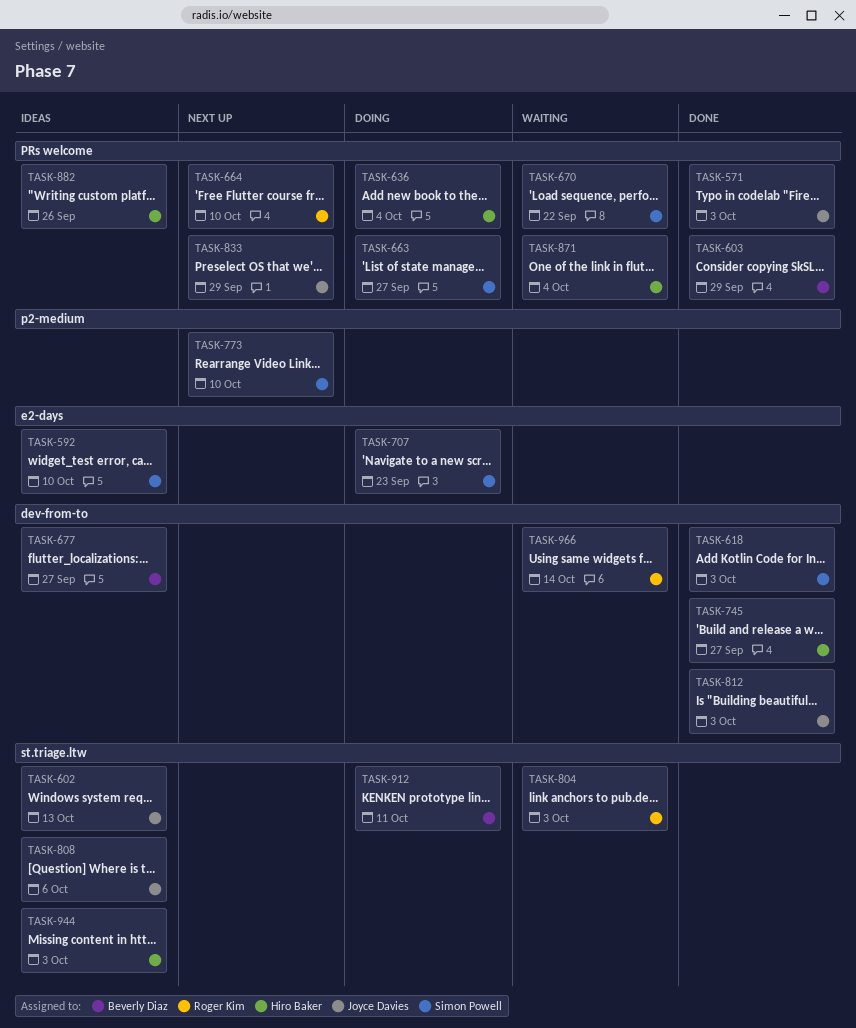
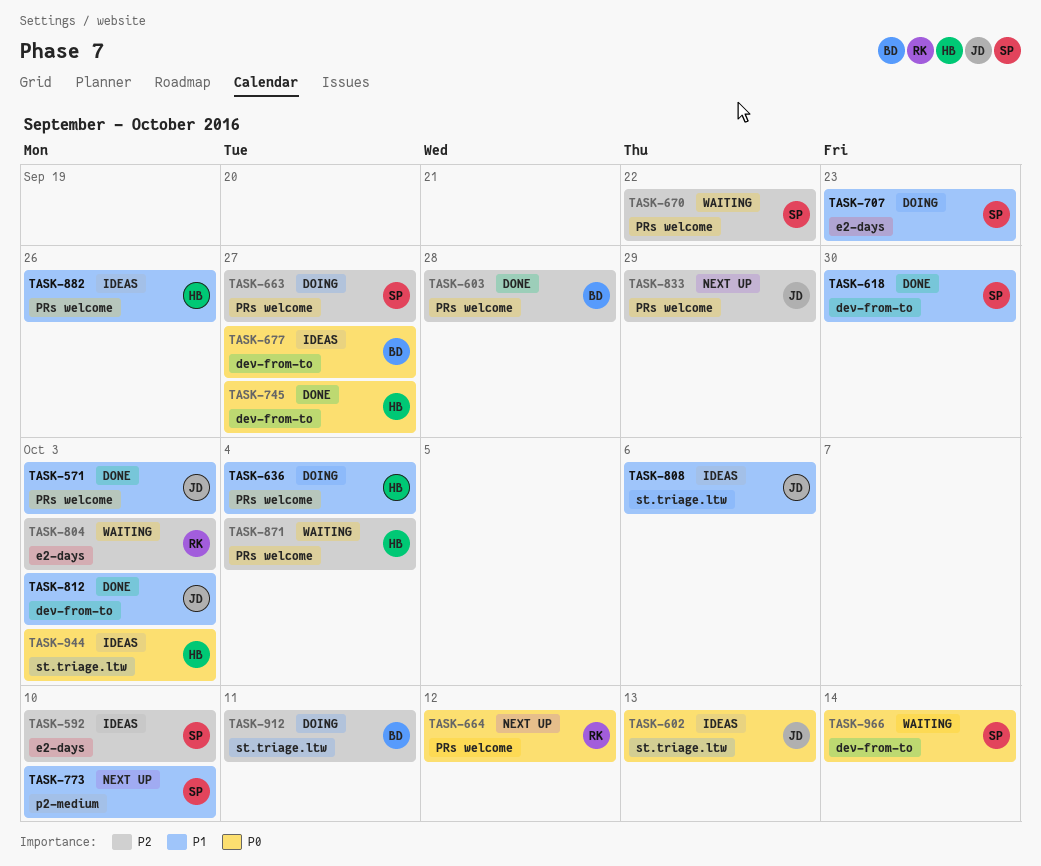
TASK-603, due: Sep 29 -> Sep 28
TASK-618, due: Oct 3 -> Sep 30
TASK-664, due: Oct 10 -> Oct 12
TASK-804, label: st.triage.ltw -> e2-days
TASK-966, owner: Roger Kim -> Simon Powell

